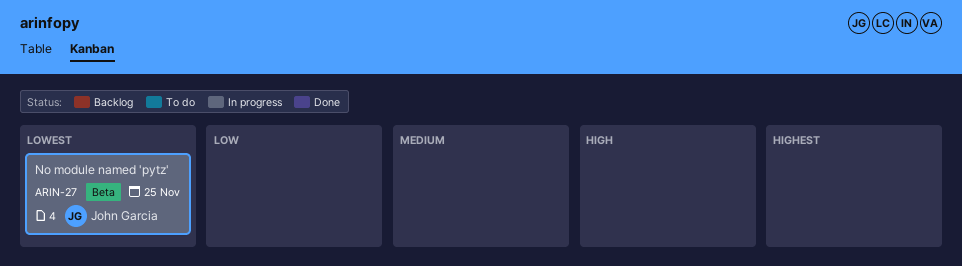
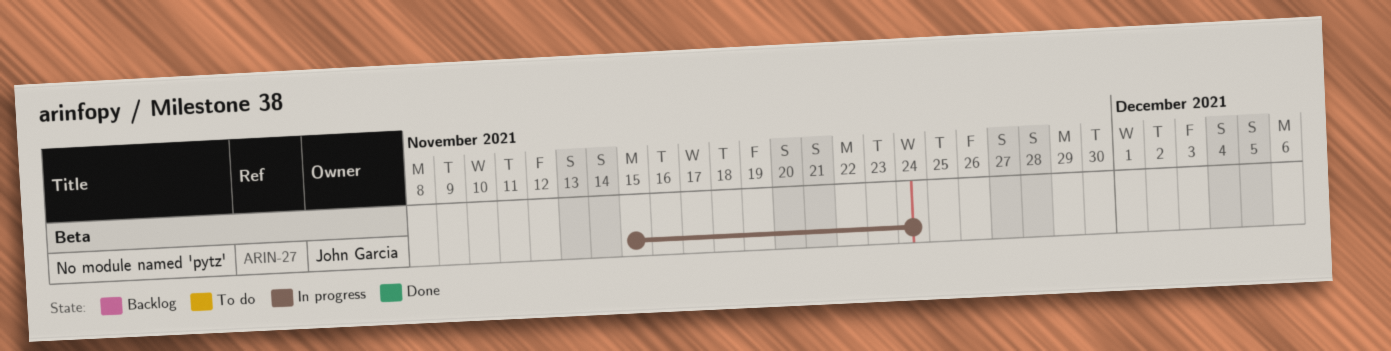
ARIN-27, due: Nov 25 -> Nov 24

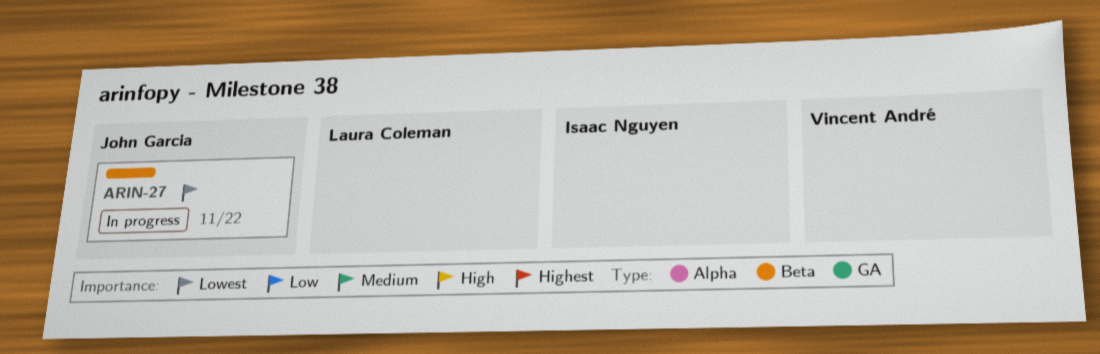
ARIN-27, due: Nov 24 -> Nov 22

